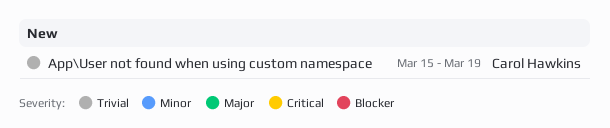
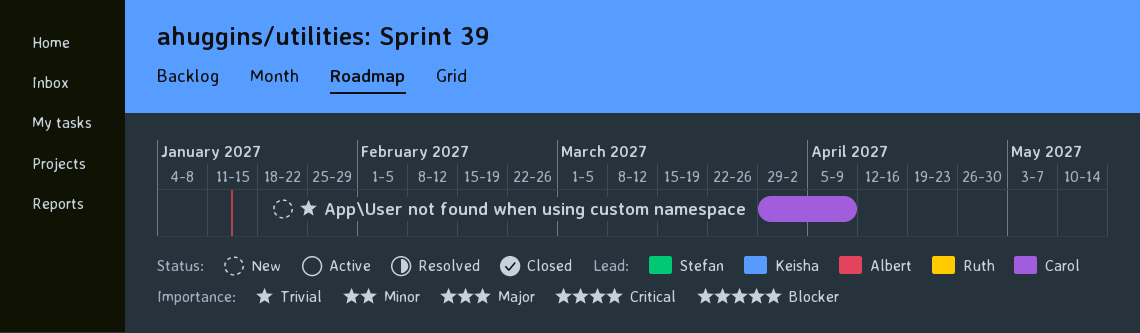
App\User not found when using custom namespace, start: Mar 15 -> Mar 29
App\User not found when using custom namespace, due: Mar 19 -> Apr 9

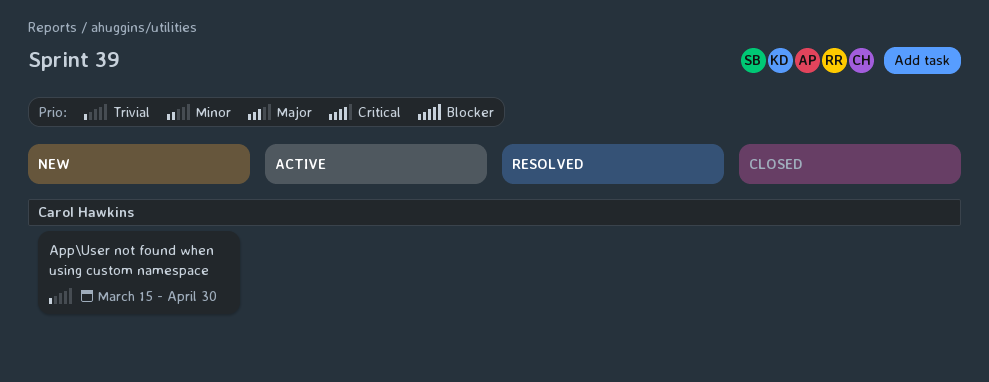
App\User not found when using custom namespace, start: Mar 29 -> Mar 15
App\User not found when using custom namespace, due: Apr 9 -> Apr 30

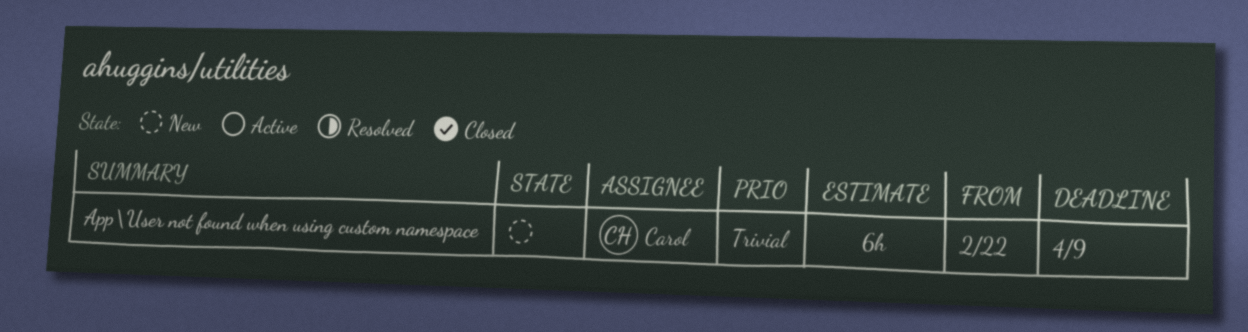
App\User not found when using custom namespace, start: Mar 15 -> Feb 22
App\User not found when using custom namespace, due: Apr 30 -> Apr 9

